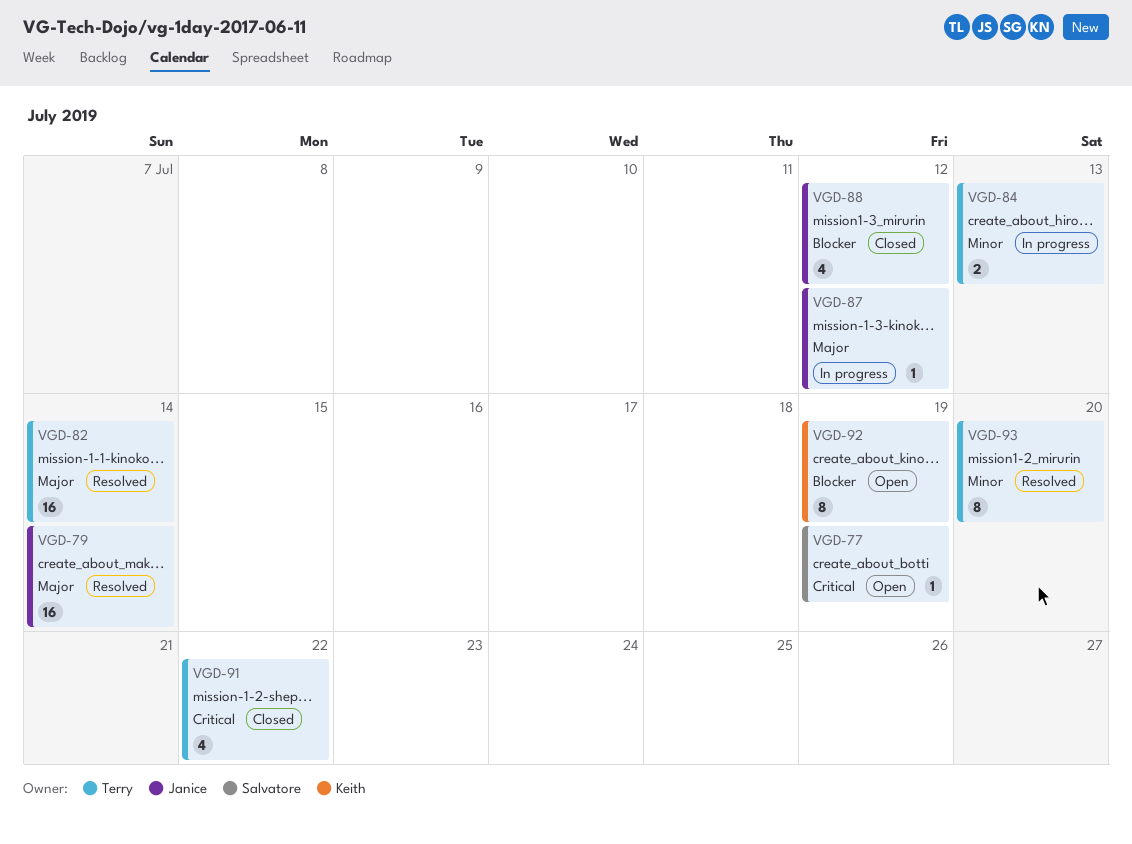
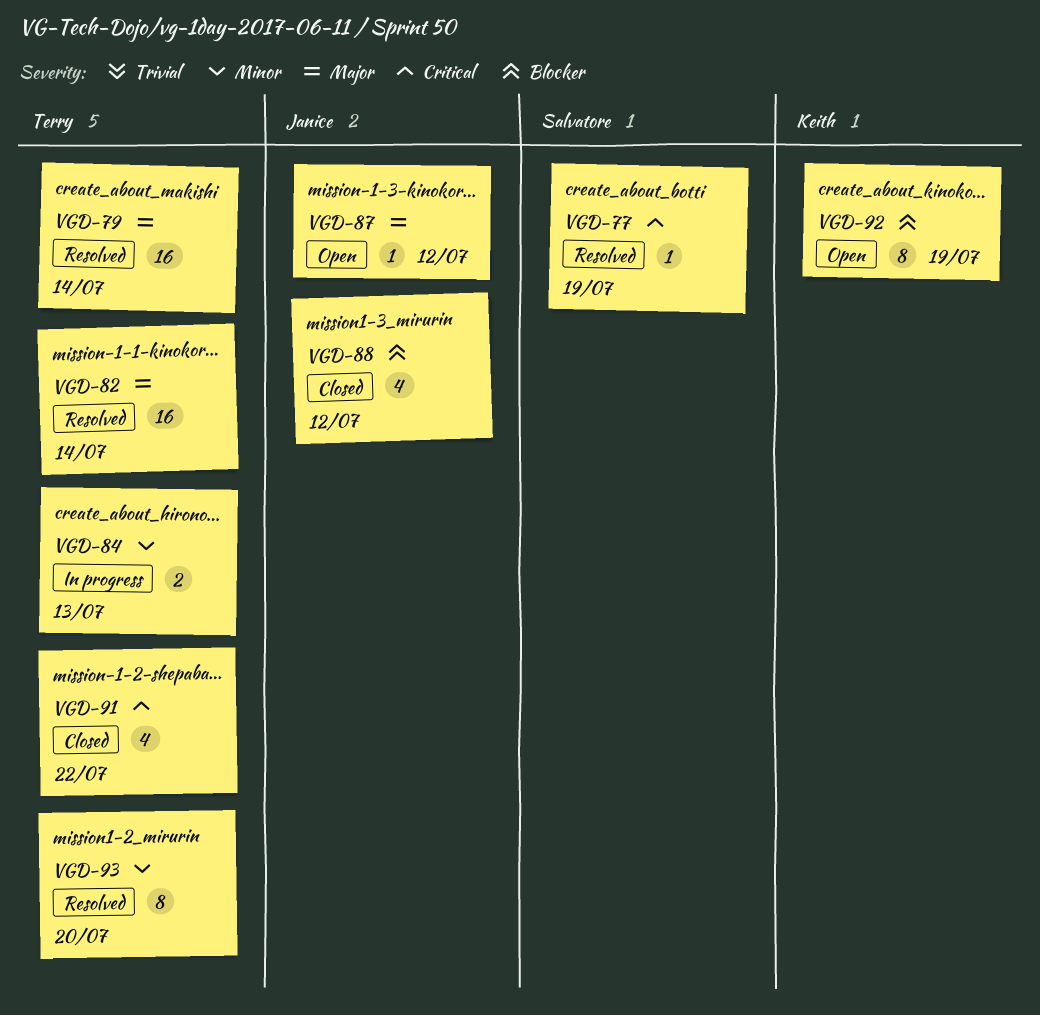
VGD-77, status: Open -> Resolved
VGD-79, owner: Janice -> Terry
VGD-87, status: In progress -> Open

